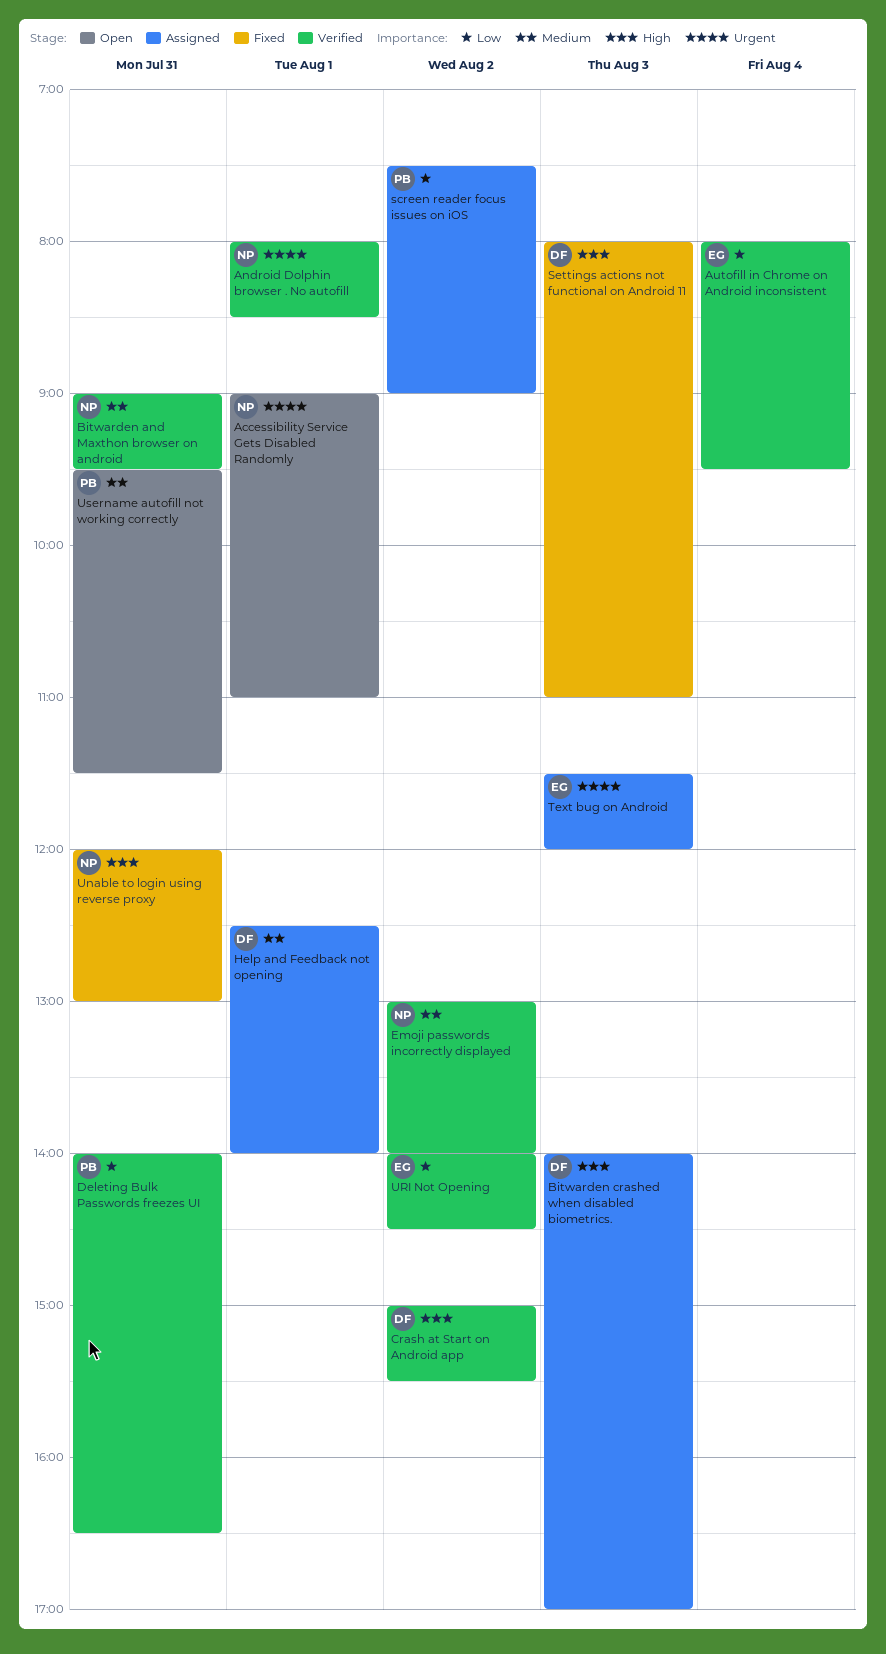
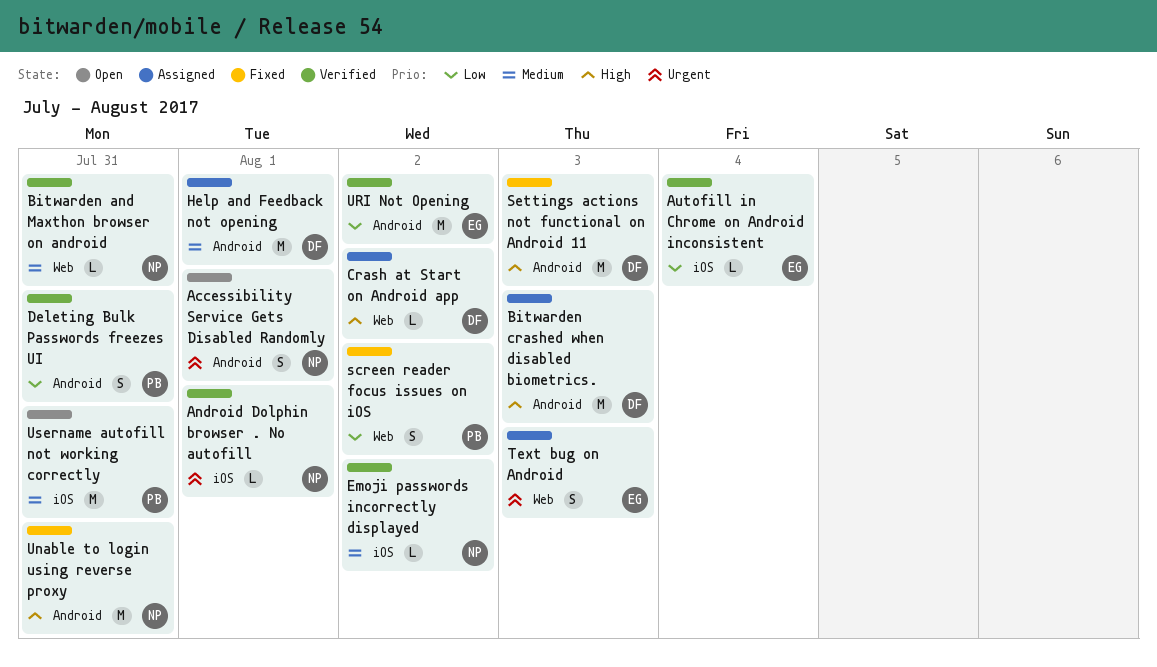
Crash at Start on Android app, status: Verified -> Assigned
screen reader focus issues on iOS, status: Assigned -> Fixed

